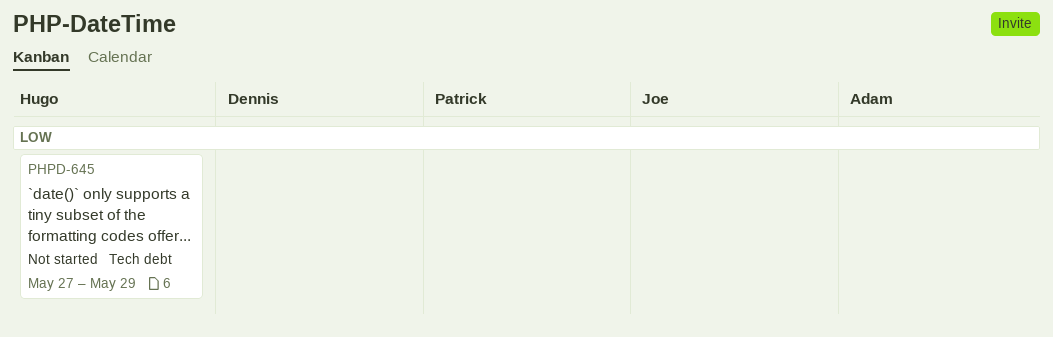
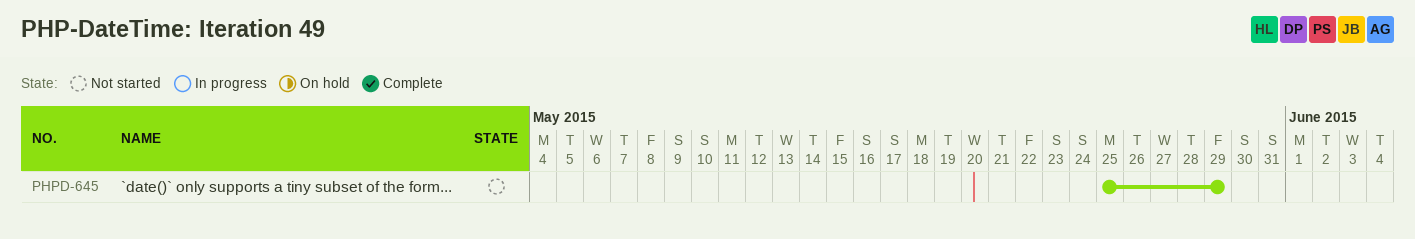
PHPD-645, start: May 27 -> May 25

